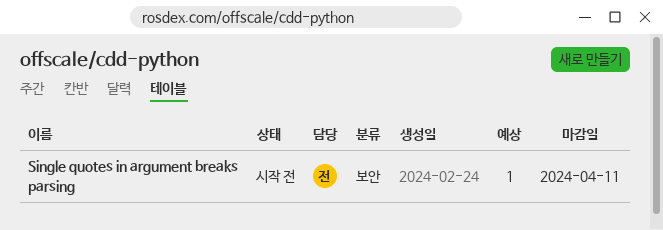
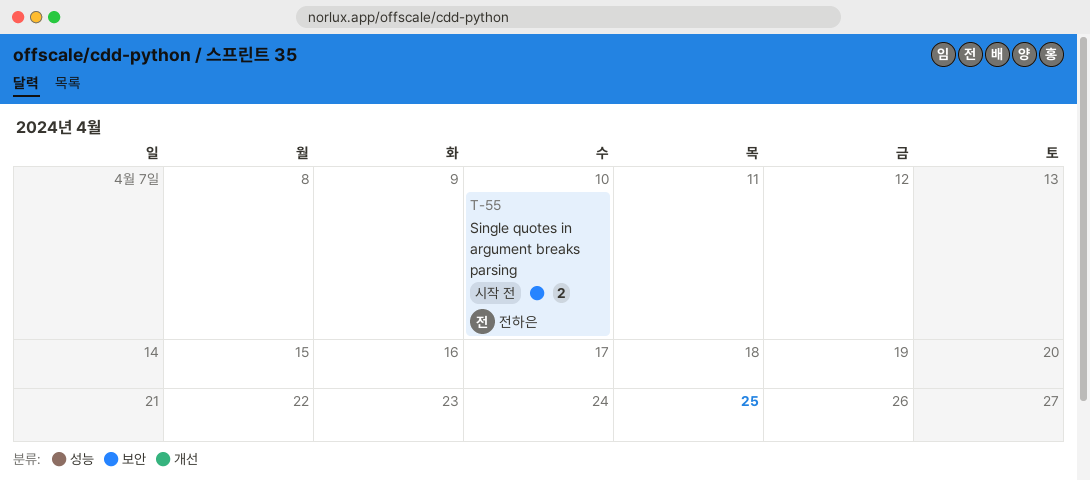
Single quotes in argument breaks parsing, estimate: 1 -> 2
Single quotes in argument breaks parsing, due: Apr 11 -> Apr 10

